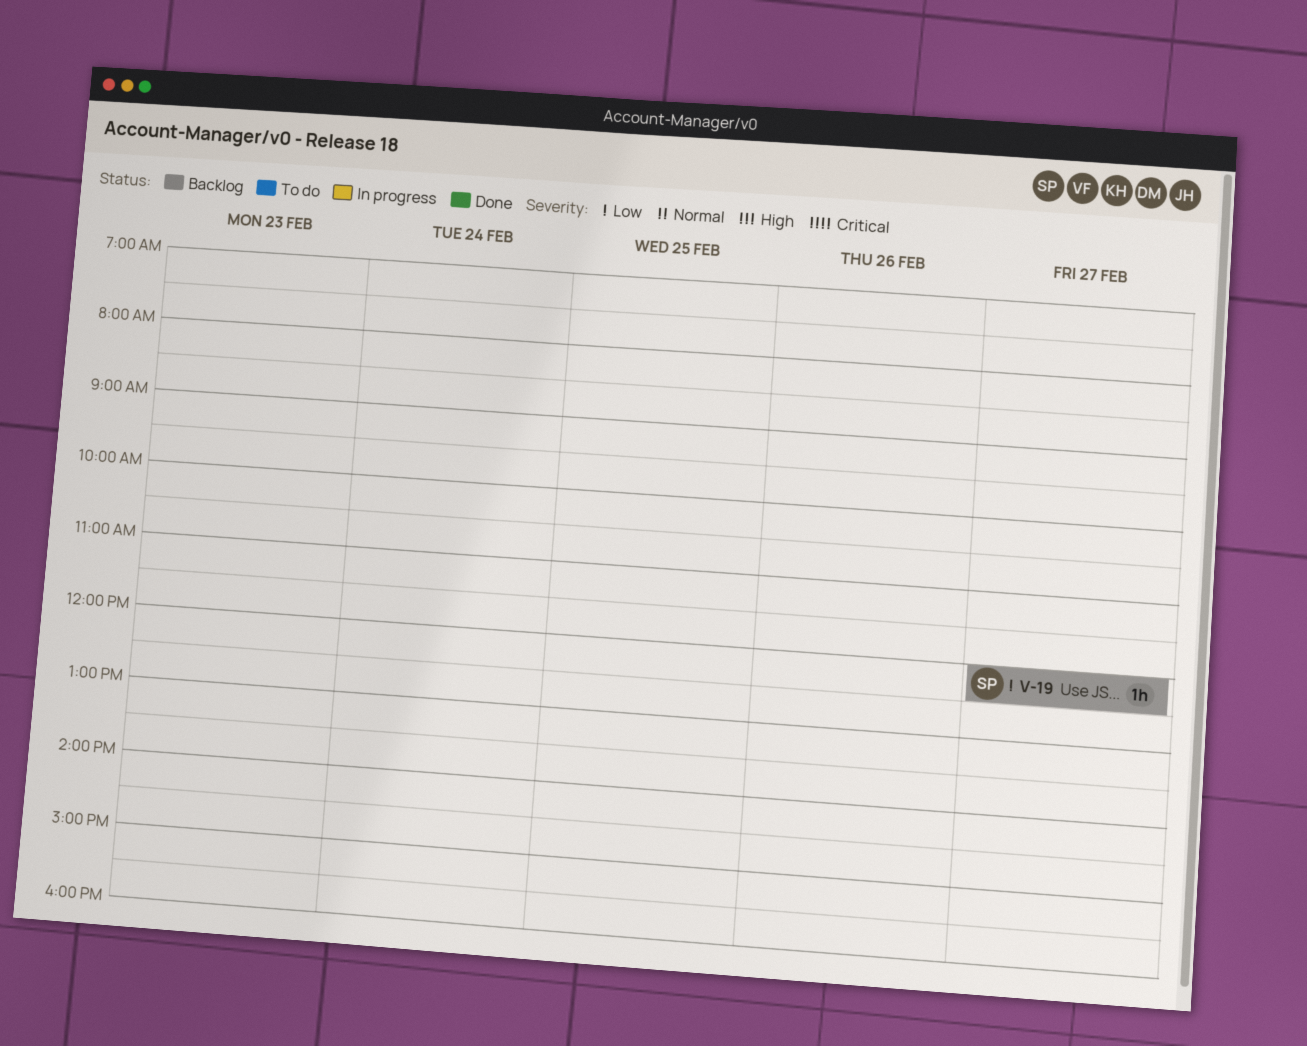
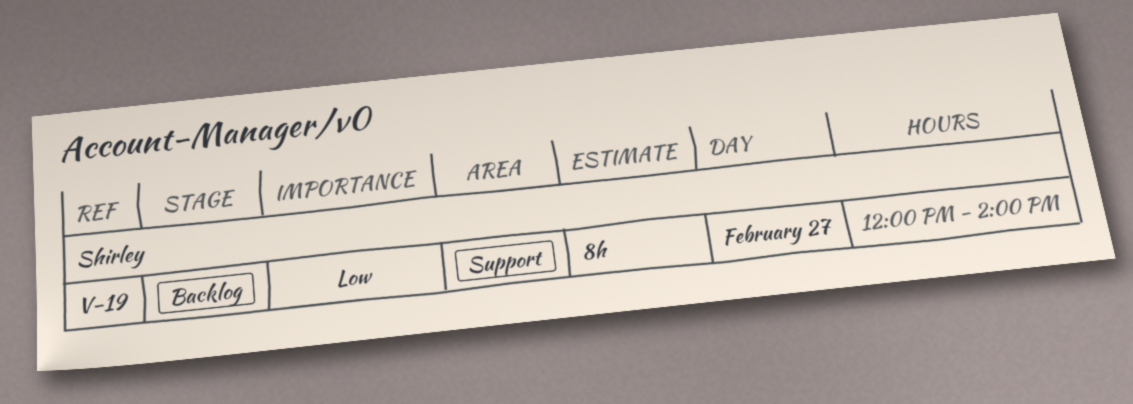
V-19, estimate: 1h -> 8h
V-19, ends: 12:30 -> 14:00

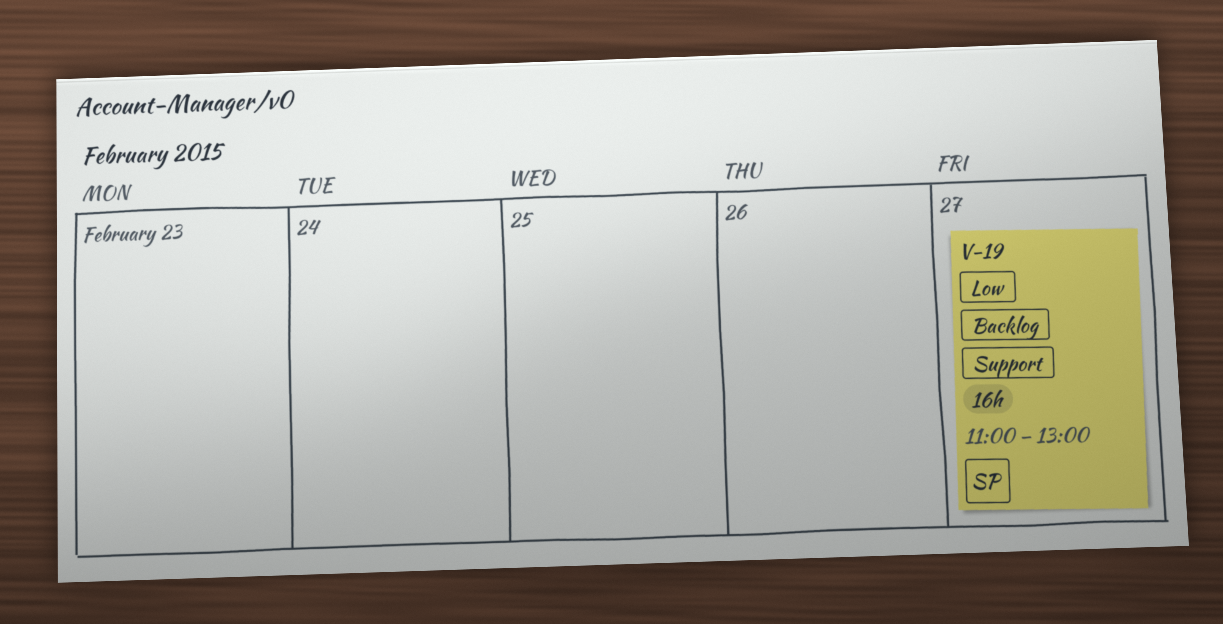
V-19, estimate: 8h -> 16h
V-19, begins: 12:00 -> 11:00
V-19, ends: 14:00 -> 13:00

